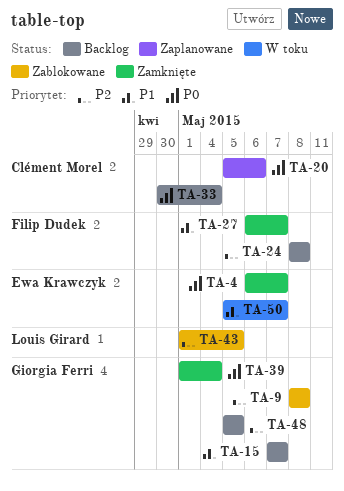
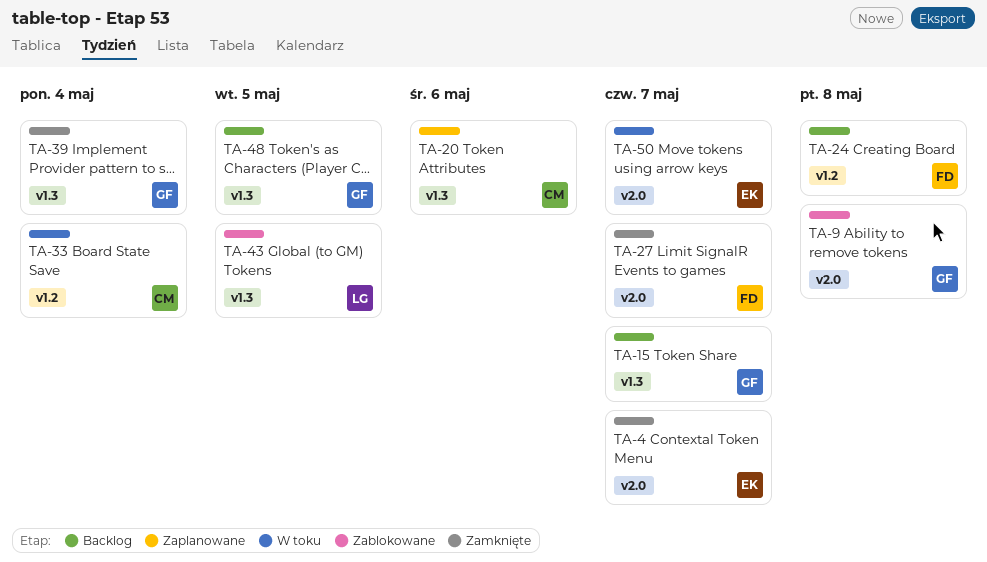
TA-33, status: Backlog -> W toku

